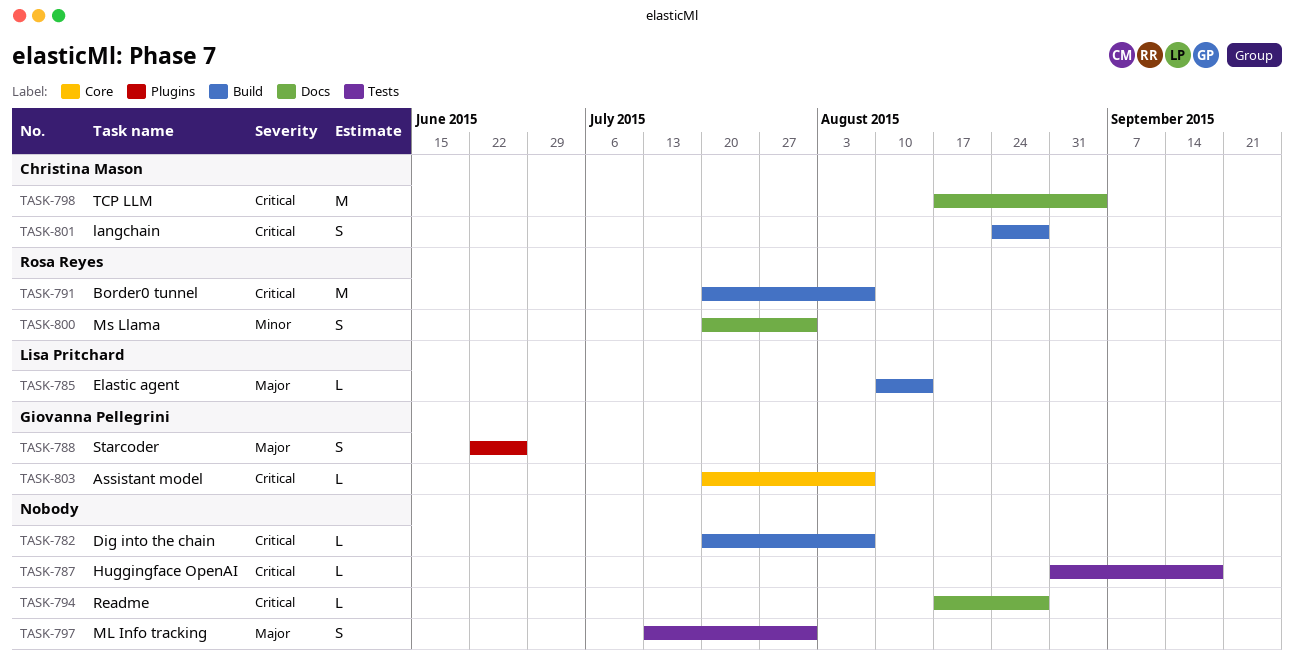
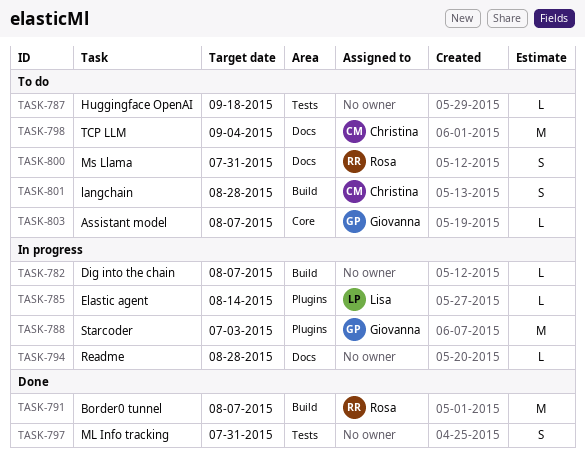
TASK-785, label: Build -> Plugins
TASK-788, estimate: S -> M
TASK-788, due: Jun 26 -> Jul 3

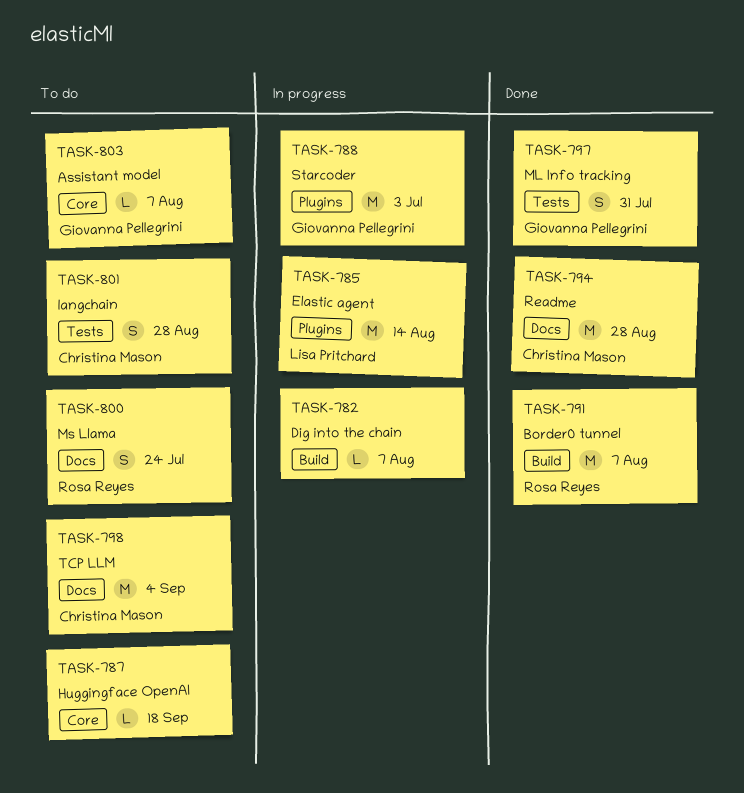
TASK-785, estimate: L -> M
TASK-787, label: Tests -> Core
TASK-794, status: In progress -> Done
TASK-794, owner: none -> Christina Mason
TASK-794, estimate: L -> M
TASK-797, owner: none -> Giovanna Pellegrini
TASK-800, due: Jul 31 -> Jul 24
TASK-801, label: Build -> Tests

